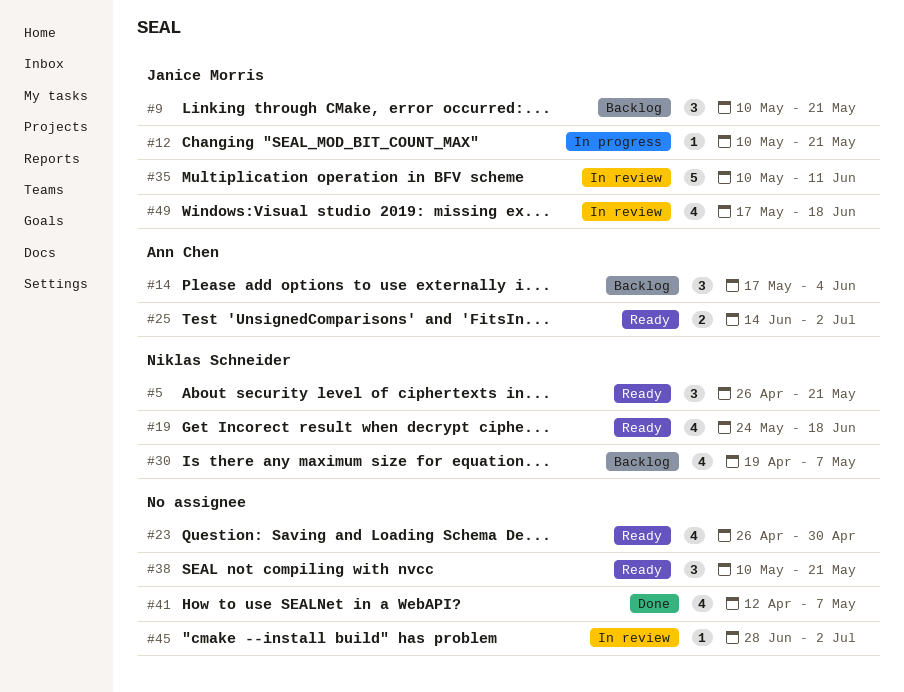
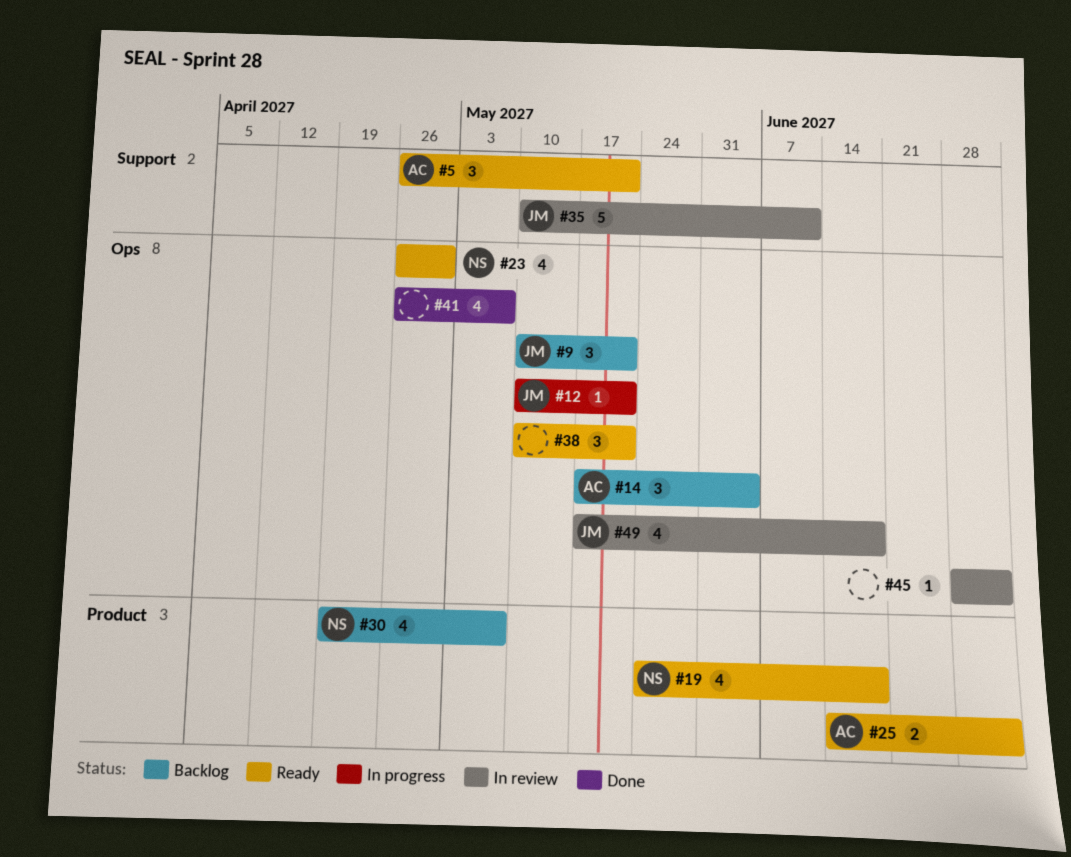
#5, owner: Niklas Schneider -> Ann Chen
#23, owner: none -> Niklas Schneider
#41, start: Apr 12 -> Apr 26

